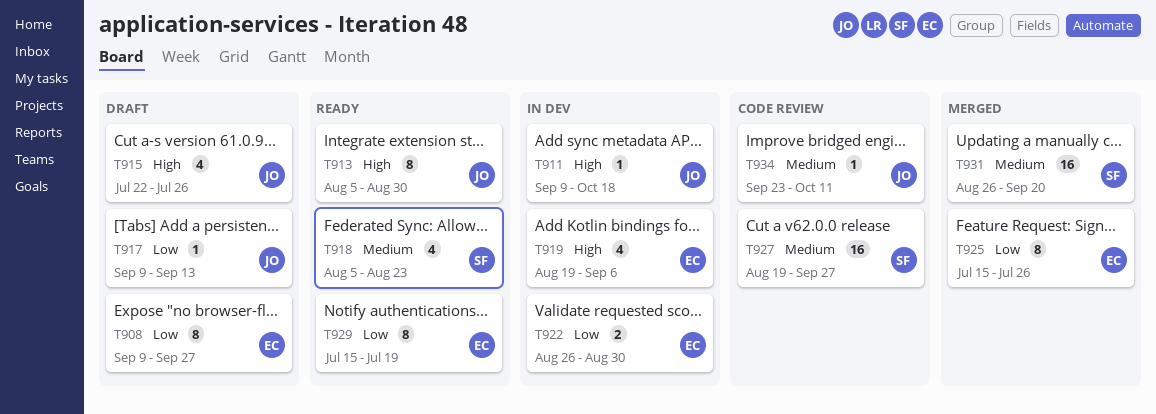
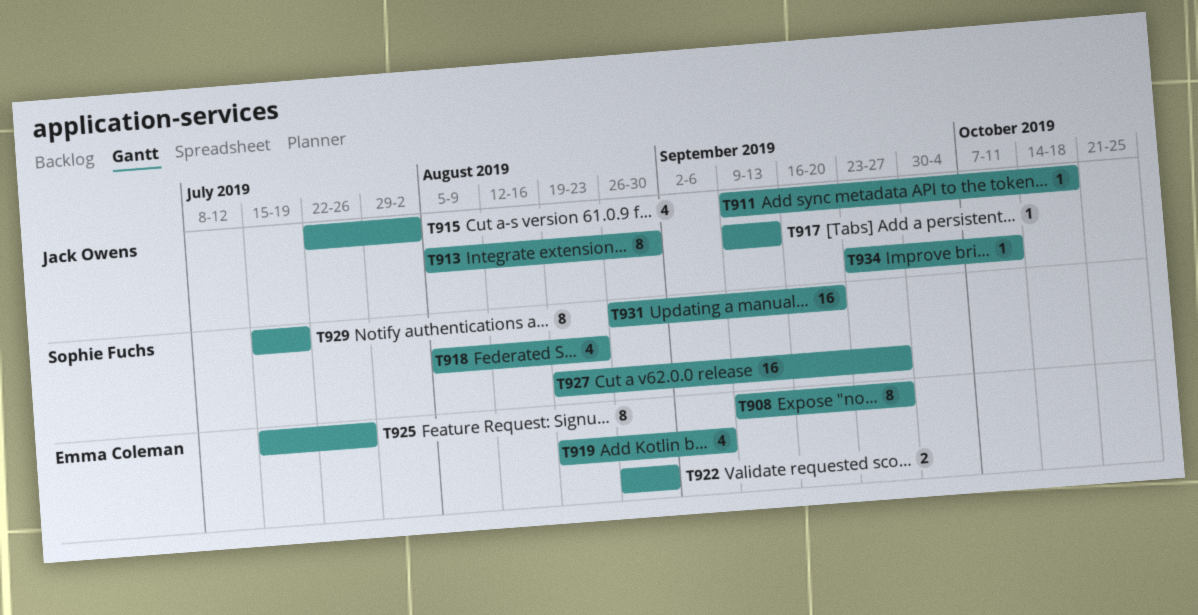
T915, due: Jul 26 -> Aug 2
T929, owner: Emma Coleman -> Sophie Fuchs

